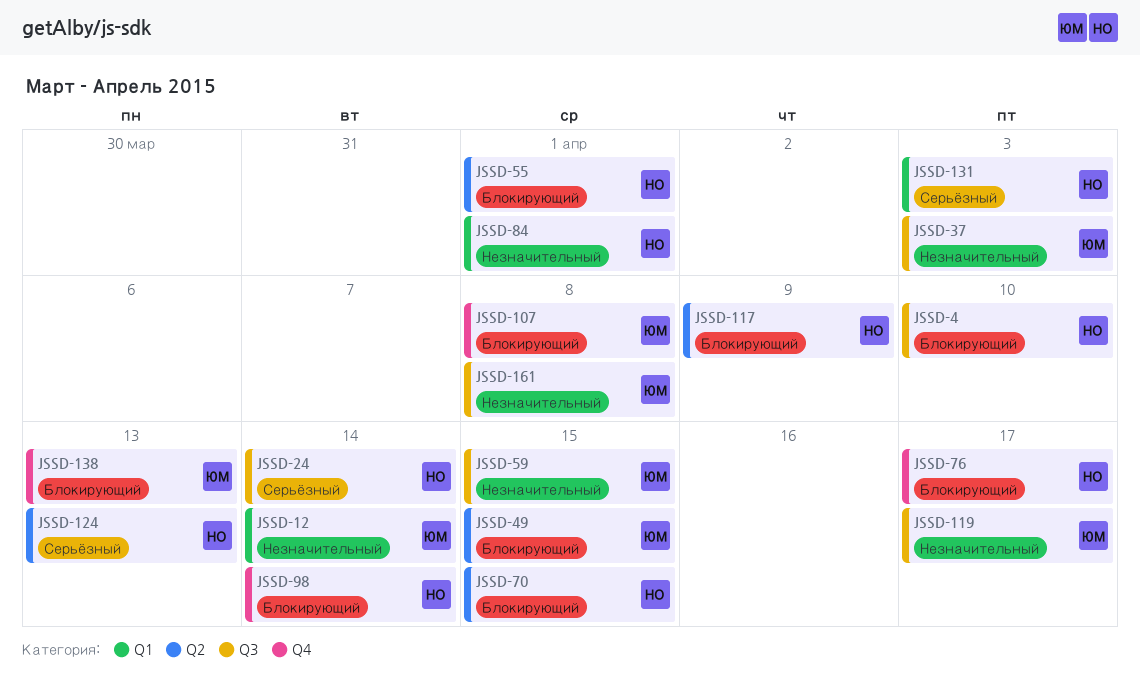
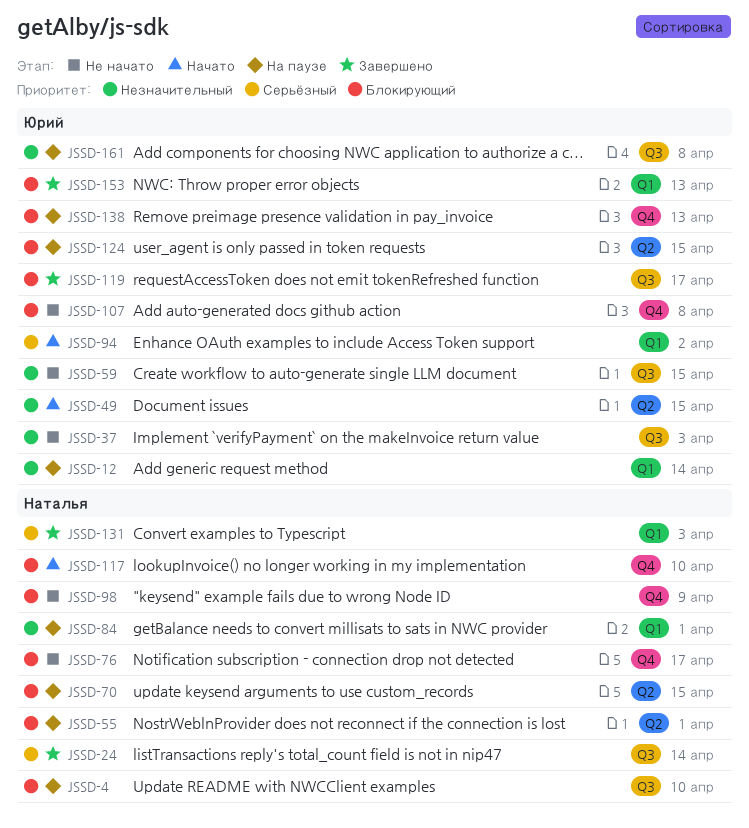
JSSD-49, priority: Блокирующий -> Незначительный
JSSD-94: none -> present
JSSD-98, due: Apr 14 -> Apr 9
JSSD-117, label: Q2 -> Q4
JSSD-117, due: Apr 9 -> Apr 10
JSSD-119, priority: Незначительный -> Блокирующий
JSSD-124, owner: Наталья -> Юрий
JSSD-124, priority: Серьёзный -> Блокирующий
JSSD-124, due: Apr 13 -> Apr 15
JSSD-153: none -> present

